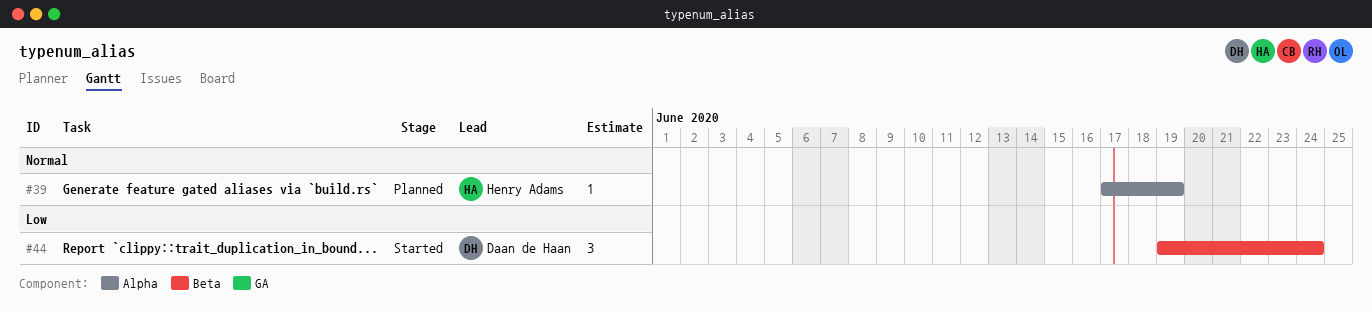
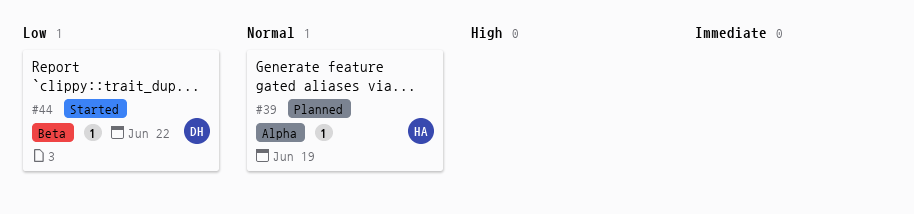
#44, estimate: 3 -> 1
#44, due: Jun 24 -> Jun 22

